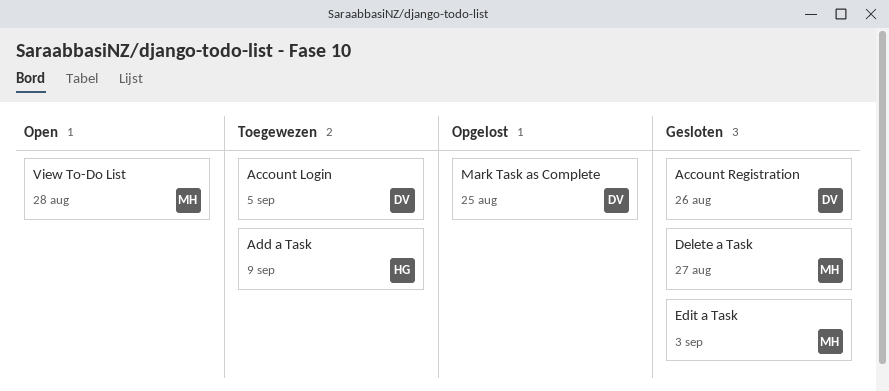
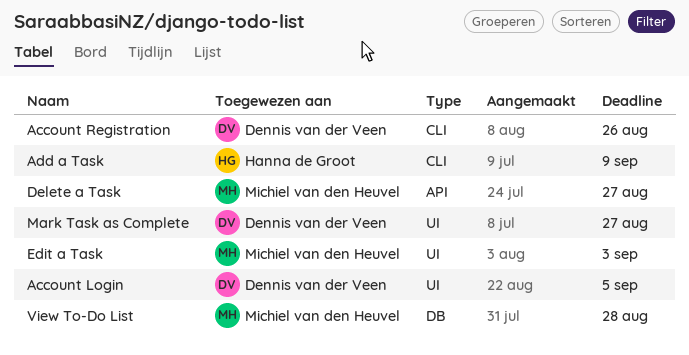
Mark Task as Complete, due: Aug 25 -> Aug 27

